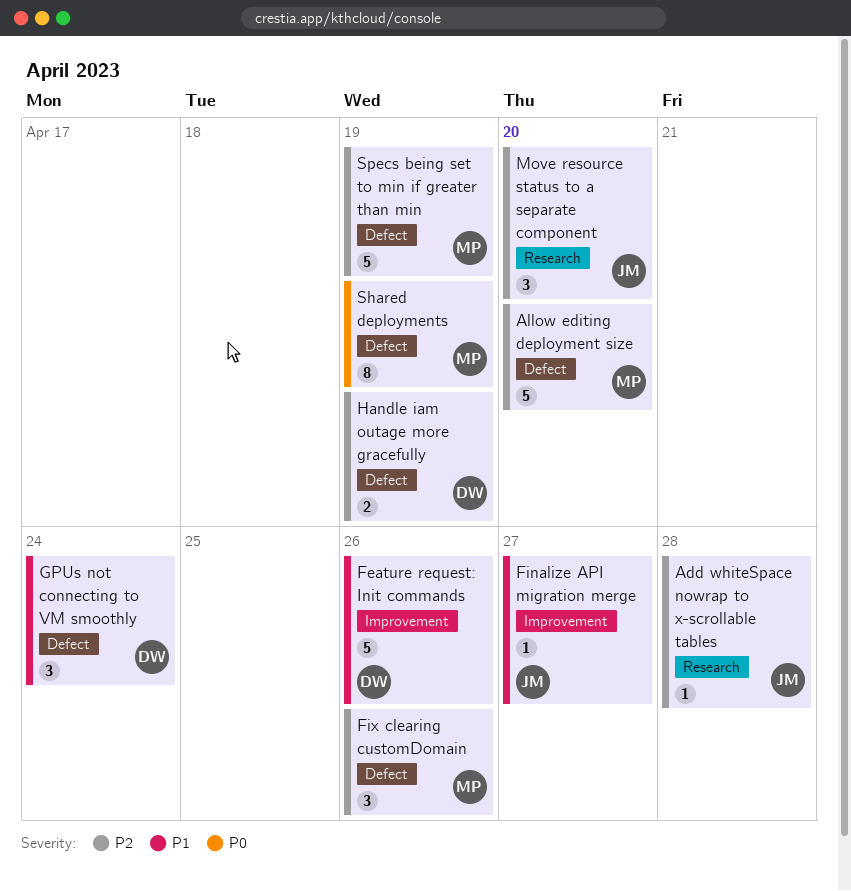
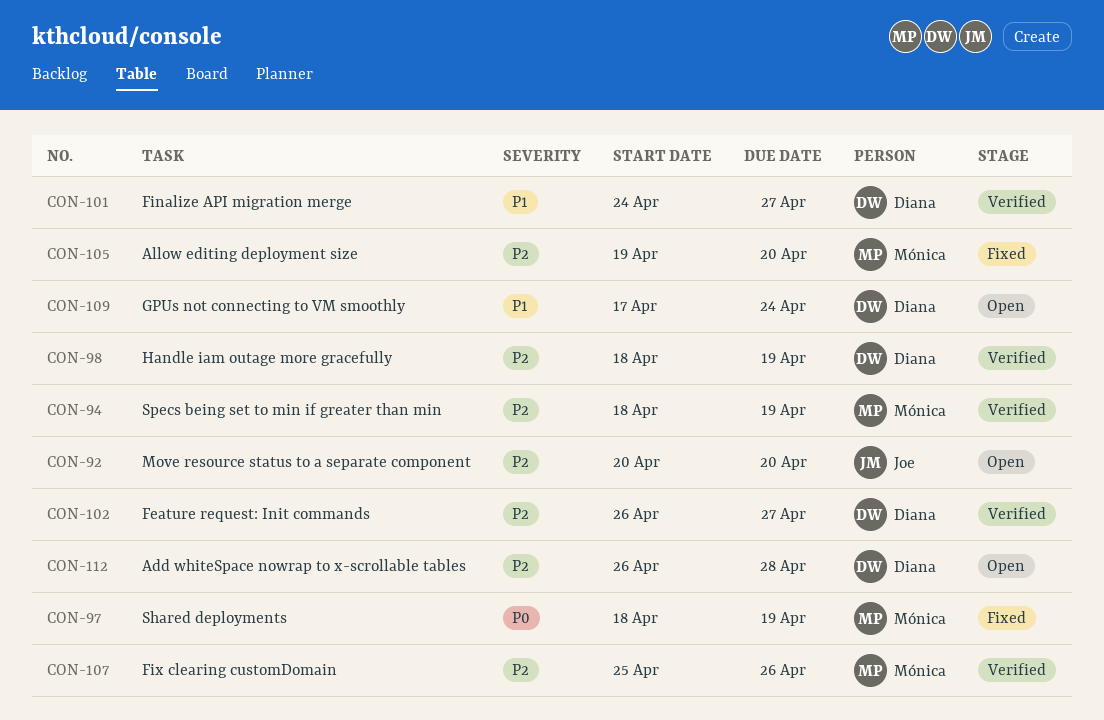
Add whiteSpace nowrap to x-scrollable tables, owner: Joe -> Diana
Feature request: Init commands, priority: P1 -> P2
Feature request: Init commands, due: Apr 26 -> Apr 27
Finalize API migration merge, owner: Joe -> Diana

